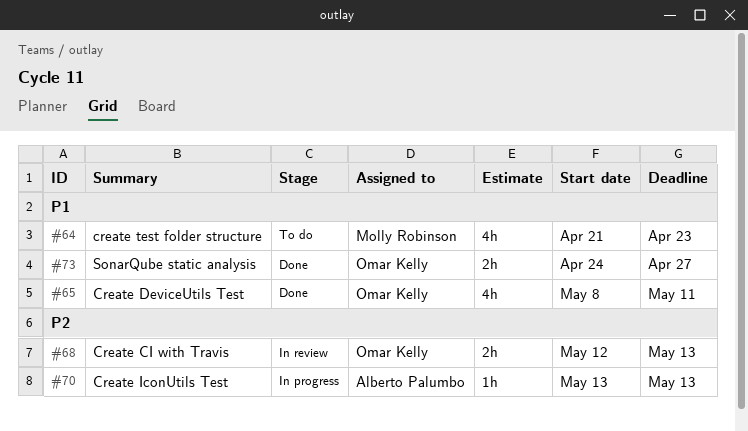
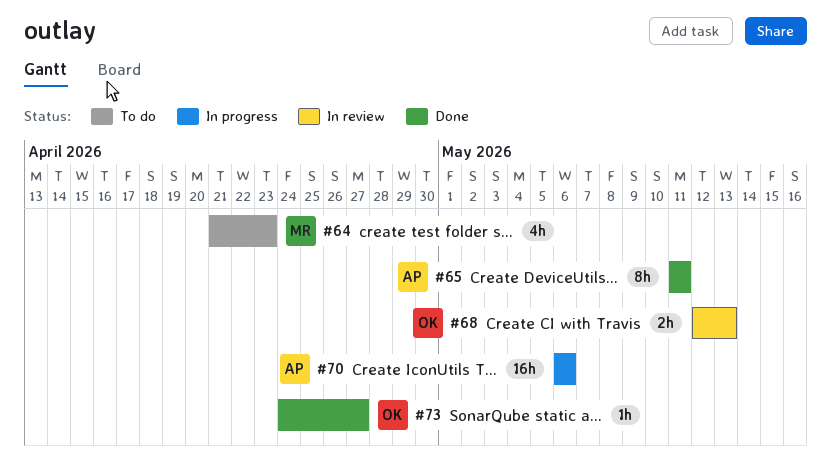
#65, owner: Omar Kelly -> Alberto Palumbo
#65, estimate: 4h -> 8h
#65, start: May 8 -> May 11
#70, estimate: 1h -> 16h
#70, start: May 13 -> May 6
#70, due: May 13 -> May 6
#73, estimate: 2h -> 1h

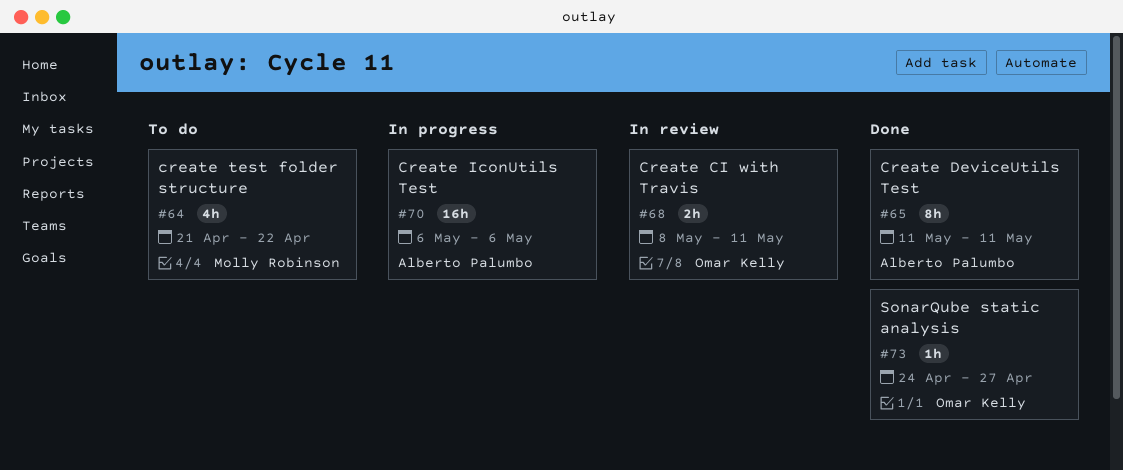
#64, due: Apr 23 -> Apr 22
#68, start: May 12 -> May 8
#68, due: May 13 -> May 11

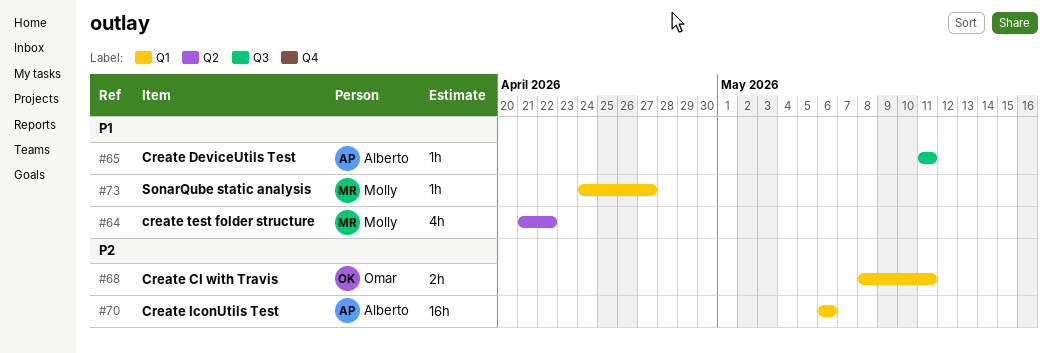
#65, estimate: 8h -> 1h
#73, owner: Omar Kelly -> Molly Robinson

